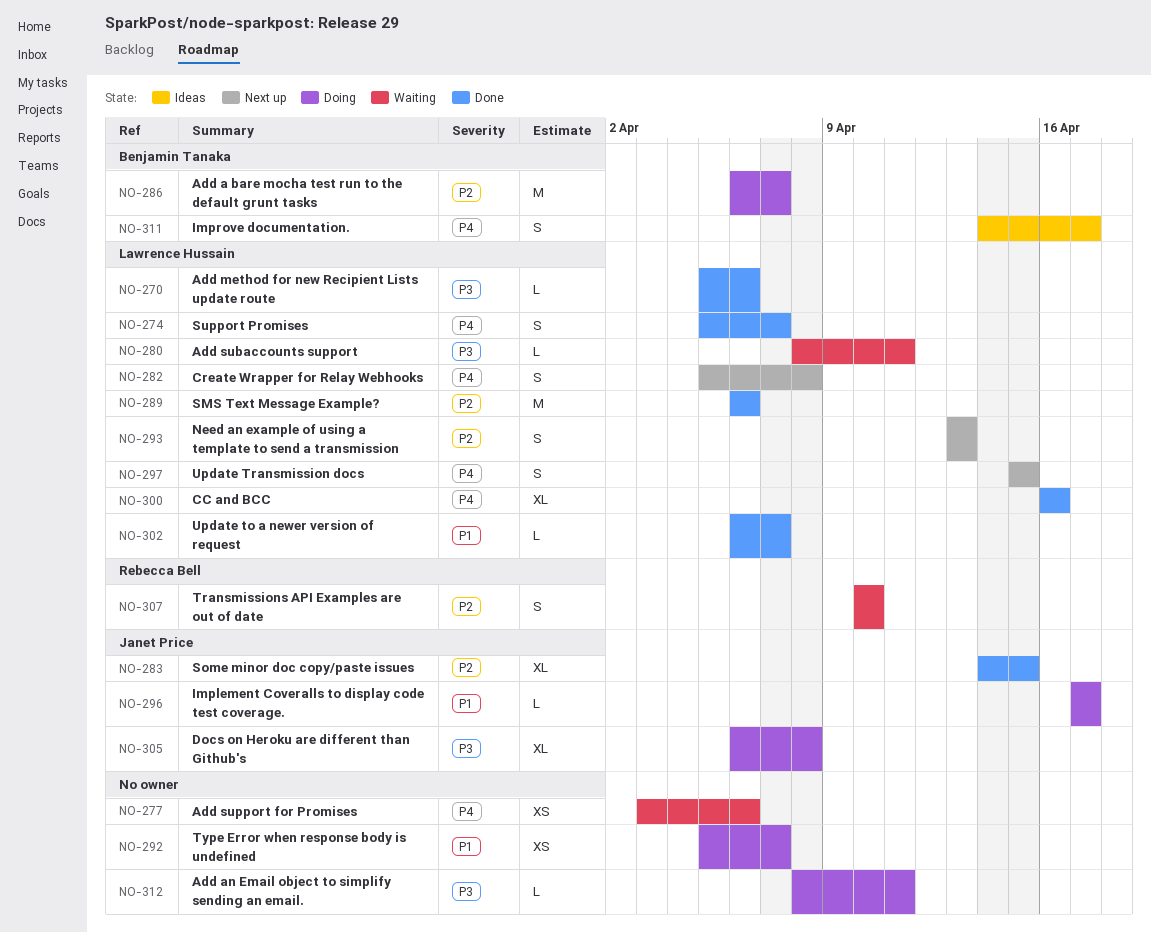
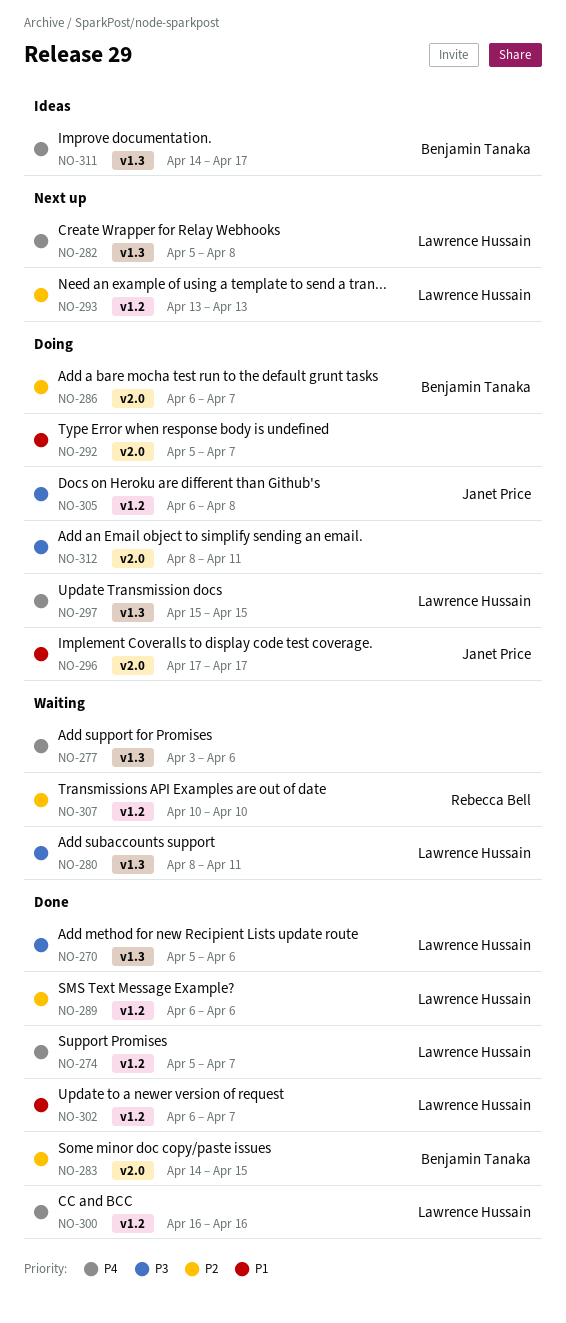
NO-283, owner: Janet Price -> Benjamin Tanaka
NO-297, status: Next up -> Doing

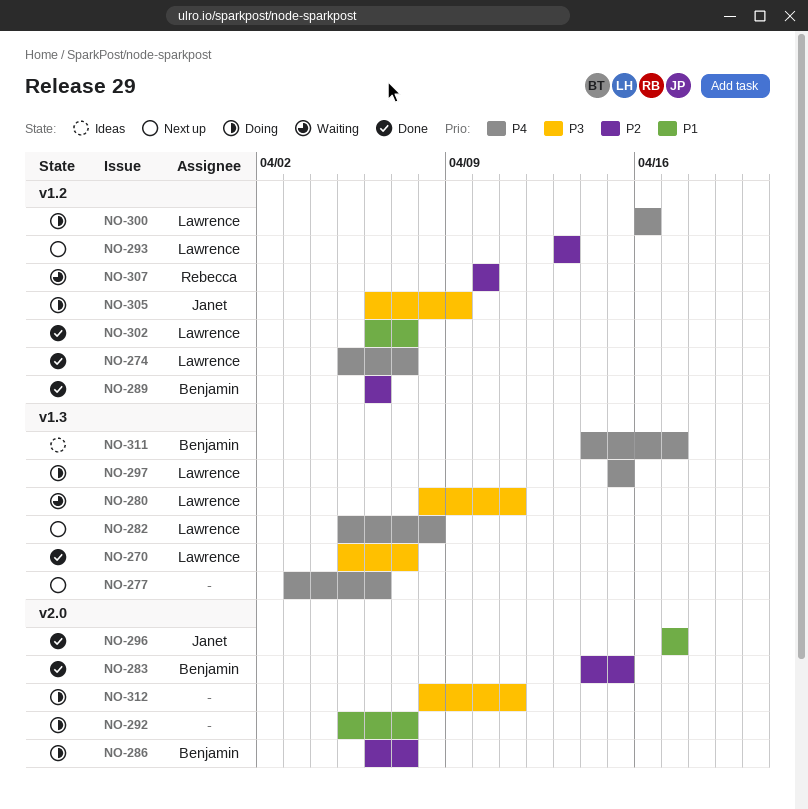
NO-270, due: Apr 6 -> Apr 7
NO-277, status: Waiting -> Next up
NO-289, owner: Lawrence Hussain -> Benjamin Tanaka
NO-296, status: Doing -> Done
NO-300, status: Done -> Doing
NO-305, due: Apr 8 -> Apr 9

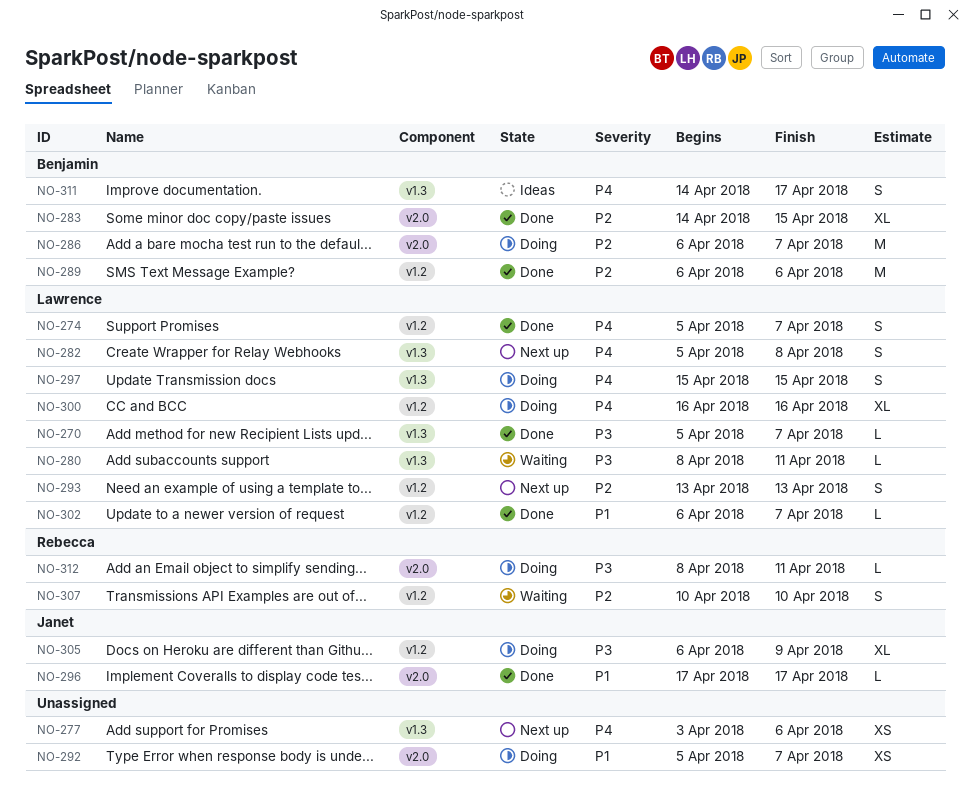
NO-312, owner: none -> Rebecca

